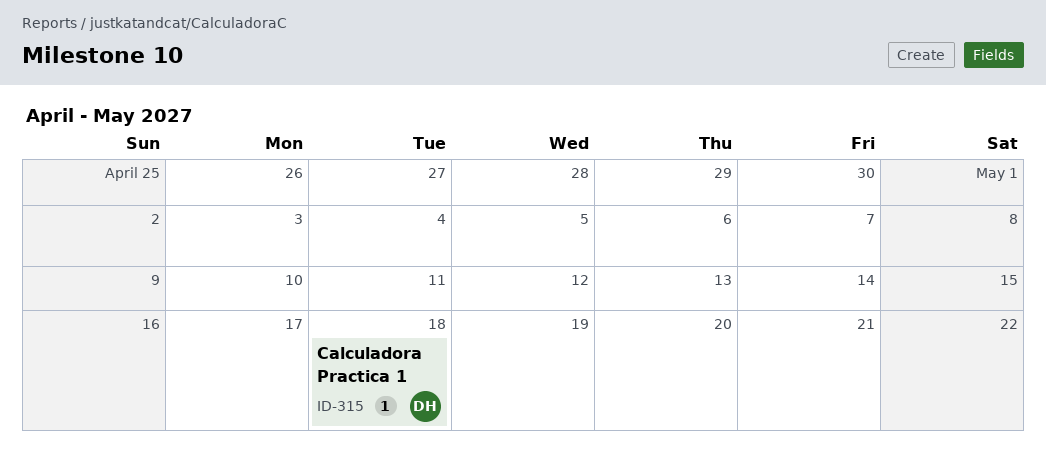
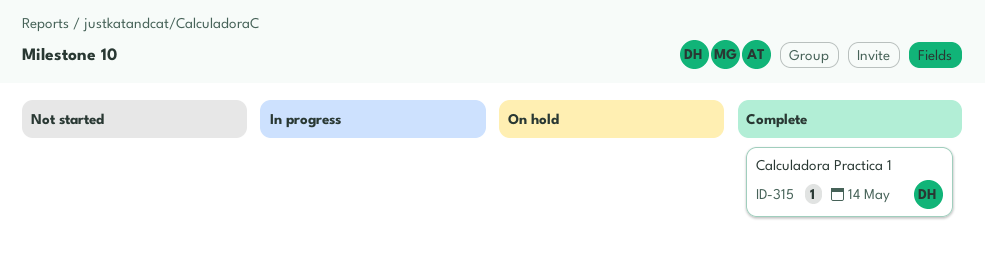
ID-315, due: May 18 -> May 14

